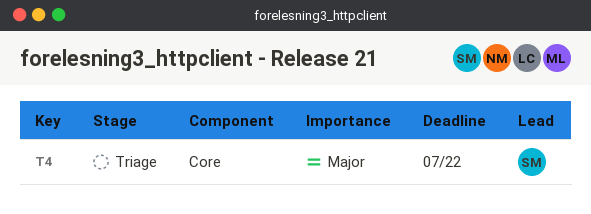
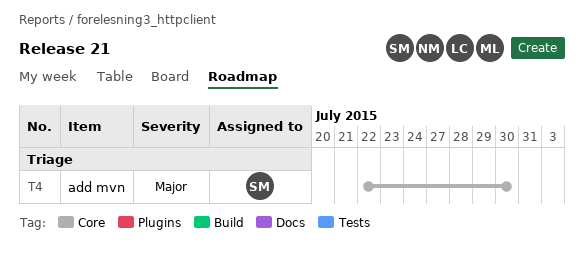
T4, due: Jul 22 -> Jul 30

